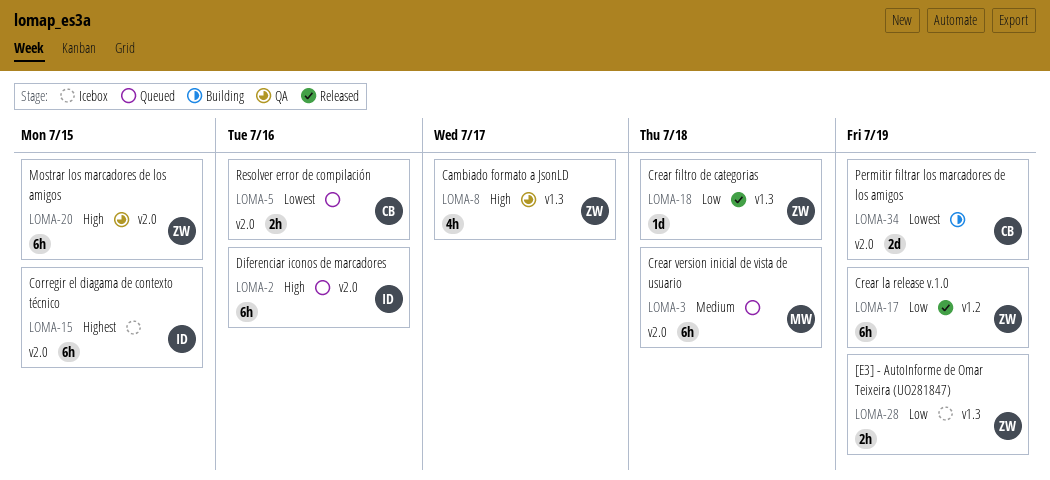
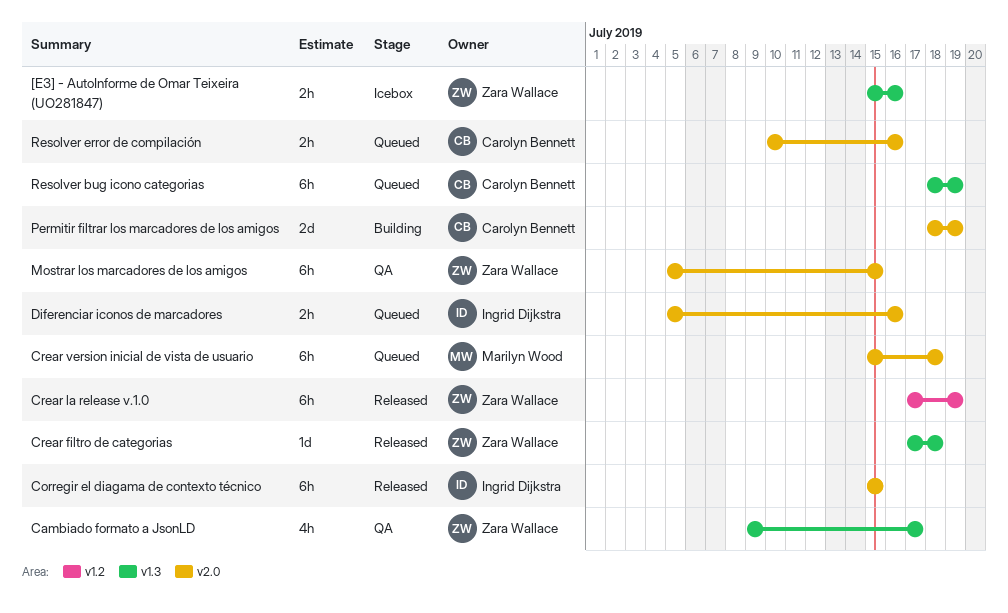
[E3] - AutoInforme de Omar Teixeira (UO281847), due: Jul 19 -> Jul 16
Corregir el diagama de contexto técnico, status: Icebox -> Released
Diferenciar iconos de marcadores, estimate: 6h -> 2h
Resolver bug icono categorias: none -> present

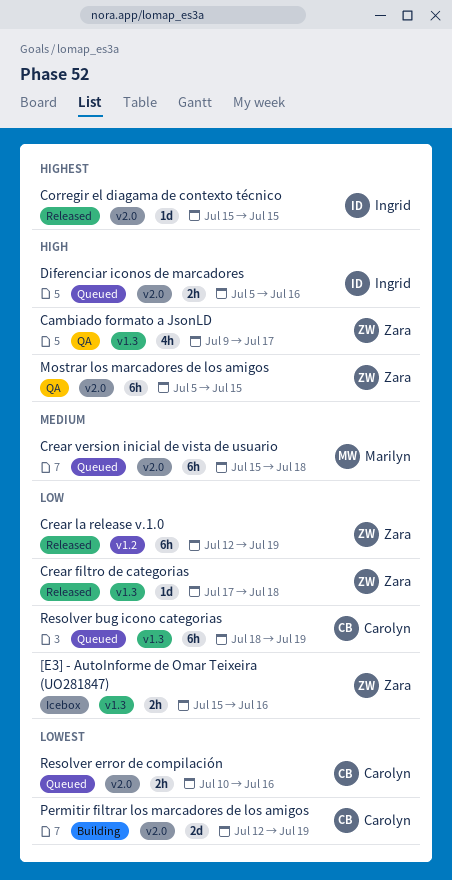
Corregir el diagama de contexto técnico, estimate: 6h -> 1d
Crear la release v.1.0, start: Jul 17 -> Jul 12
Permitir filtrar los marcadores de los amigos, start: Jul 18 -> Jul 12

